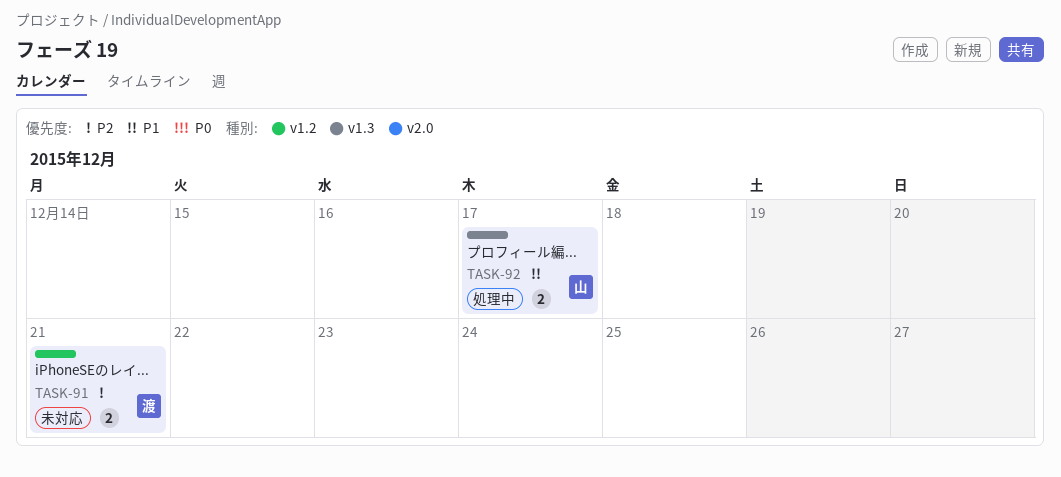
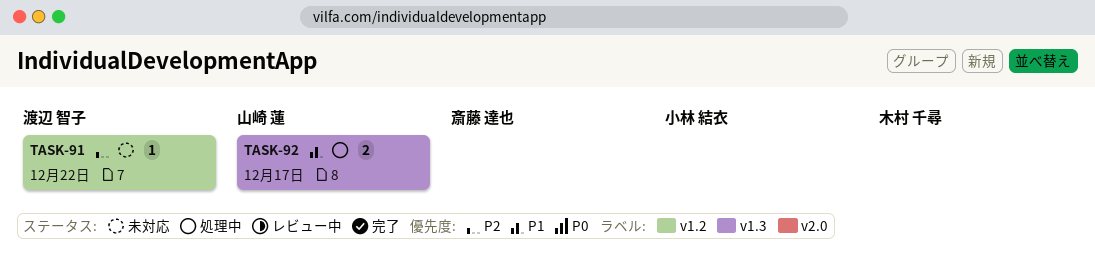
TASK-91, estimate: 2 -> 1
TASK-91, due: Dec 21 -> Dec 22

